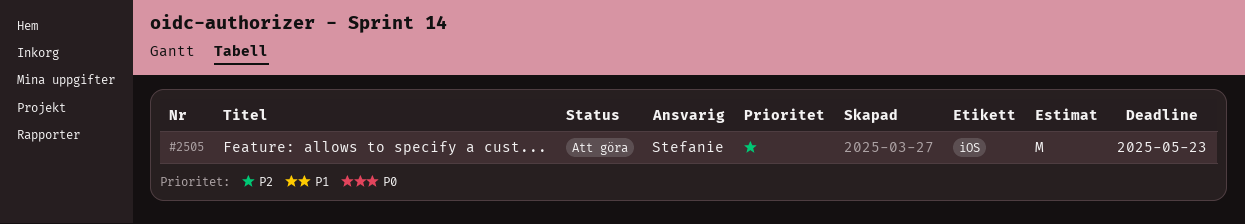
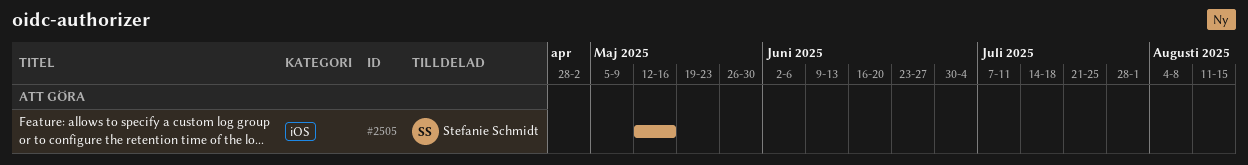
#2505, due: May 23 -> May 16

